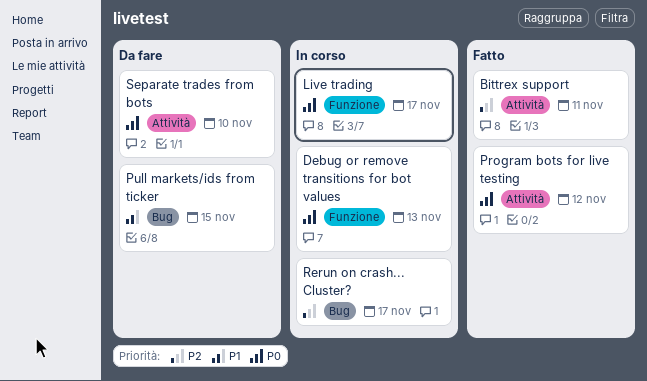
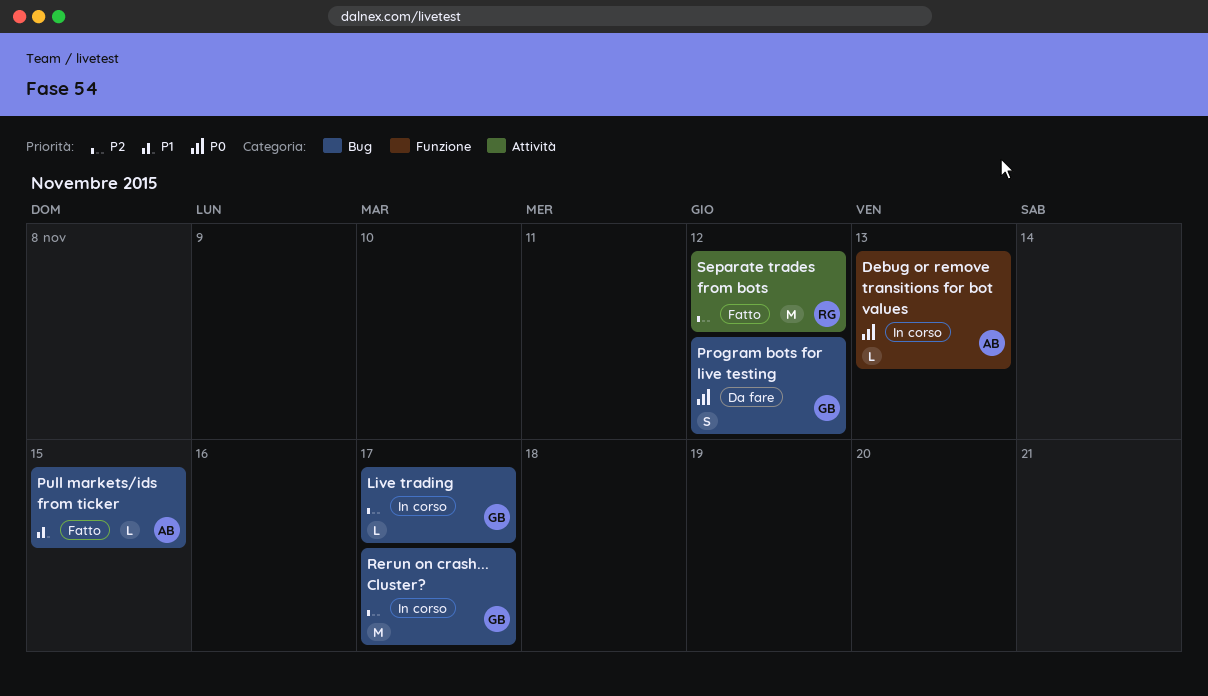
Bittrex support: present -> none
Live trading, priority: P0 -> P2
Live trading, label: Funzione -> Bug
Program bots for live testing, status: Fatto -> Da fare
Program bots for live testing, label: Attività -> Bug
Pull markets/ids from ticker, status: Da fare -> Fatto
Separate trades from bots, status: Da fare -> Fatto
Separate trades from bots, priority: P0 -> P2
Separate trades from bots, due: Nov 10 -> Nov 12

